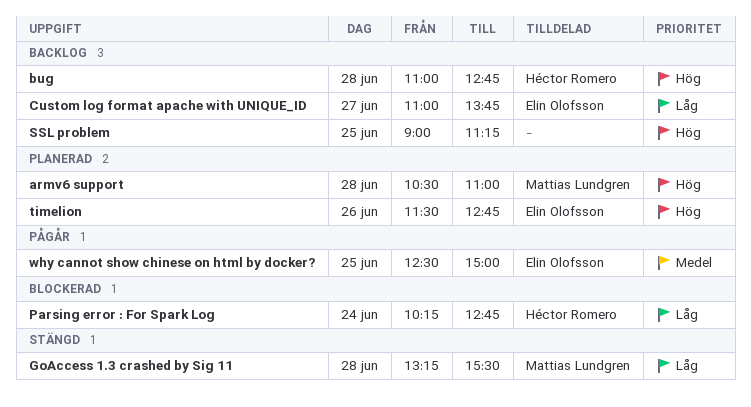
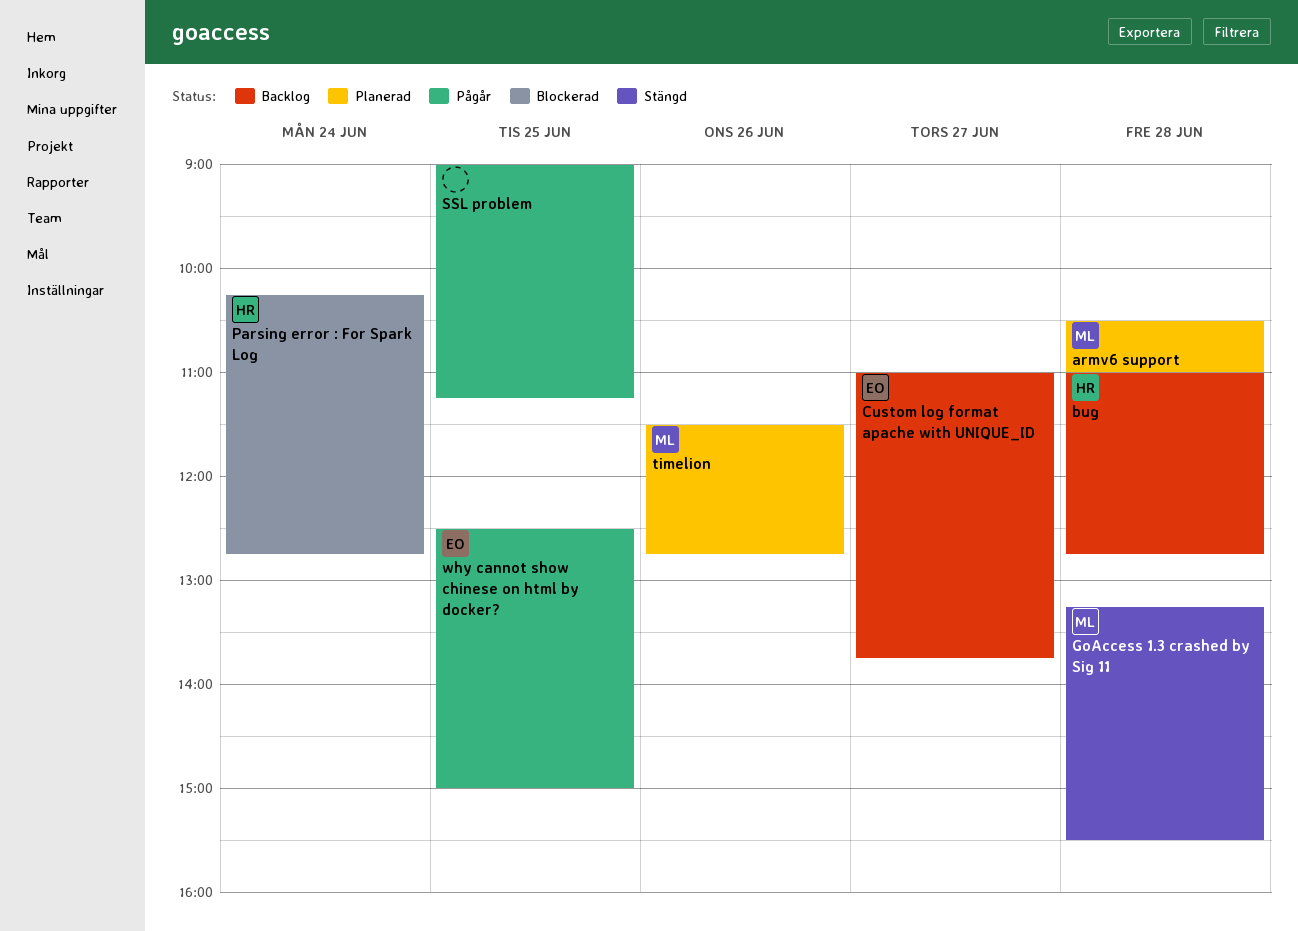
SSL problem, status: Backlog -> Pågår
timelion, owner: Elin Olofsson -> Mattias Lundgren

